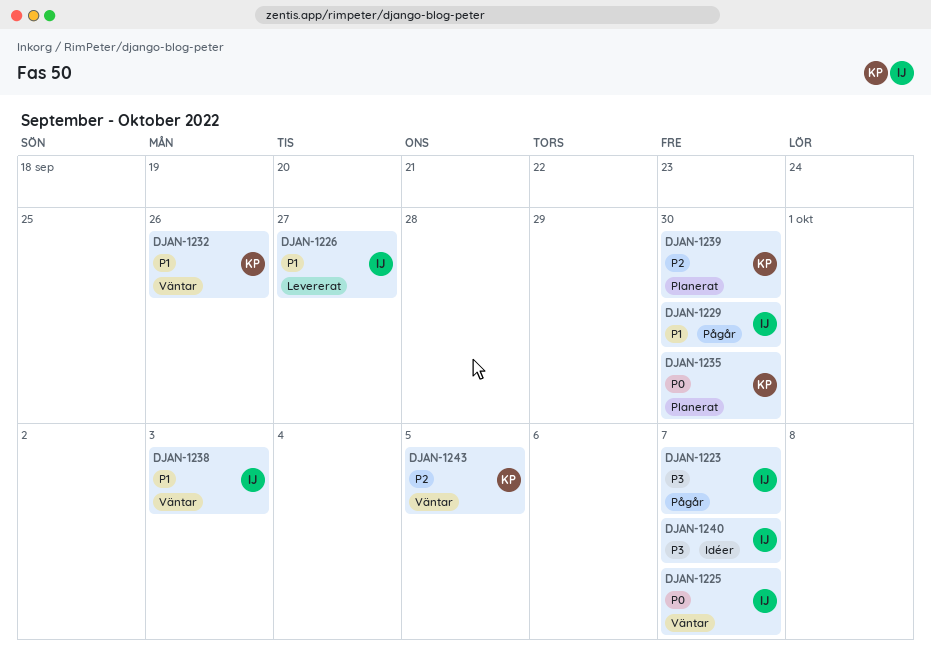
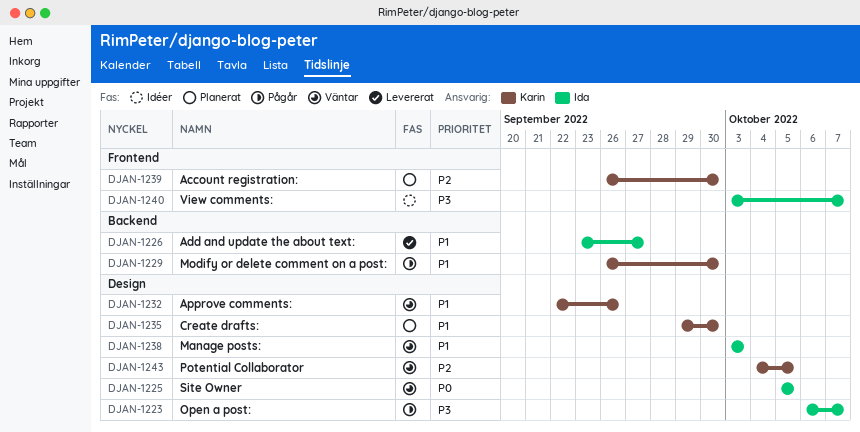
DJAN-1225, due: Oct 7 -> Oct 5
DJAN-1229, owner: Ida -> Karin
DJAN-1235, priority: P0 -> P1

